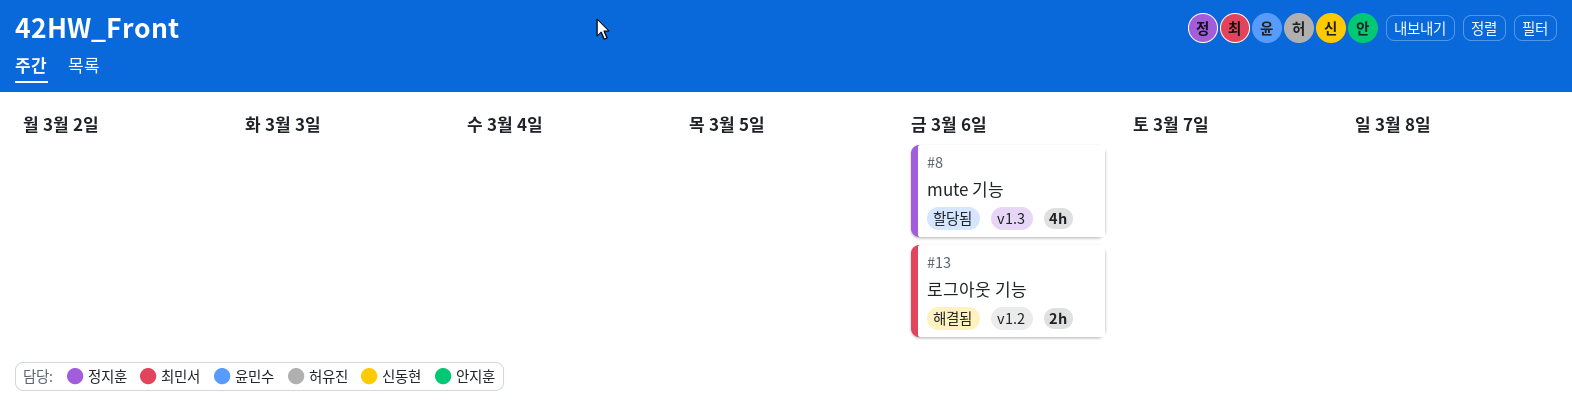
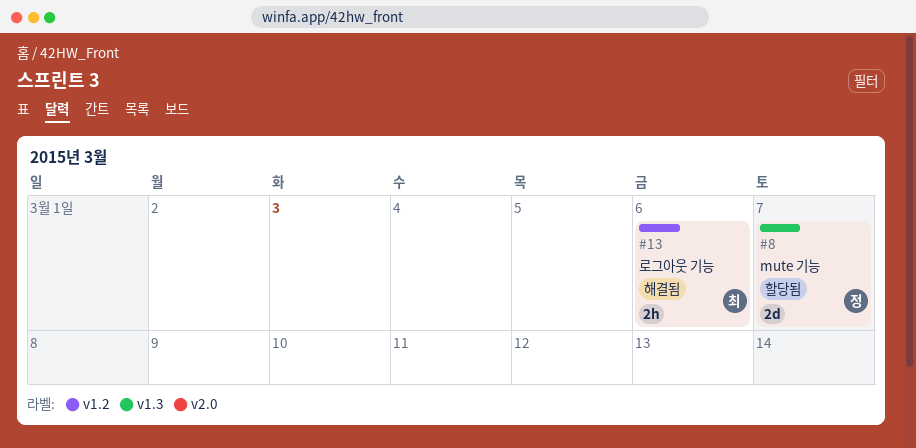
#8, estimate: 4h -> 2d
#8, due: Mar 6 -> Mar 7

